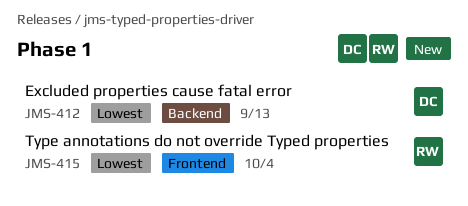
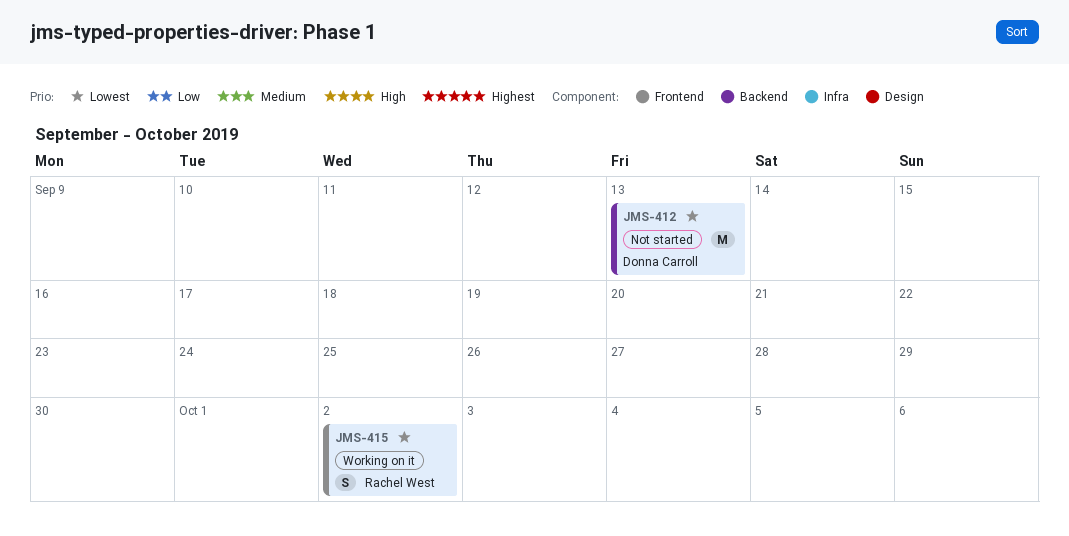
JMS-415, due: Oct 4 -> Oct 2

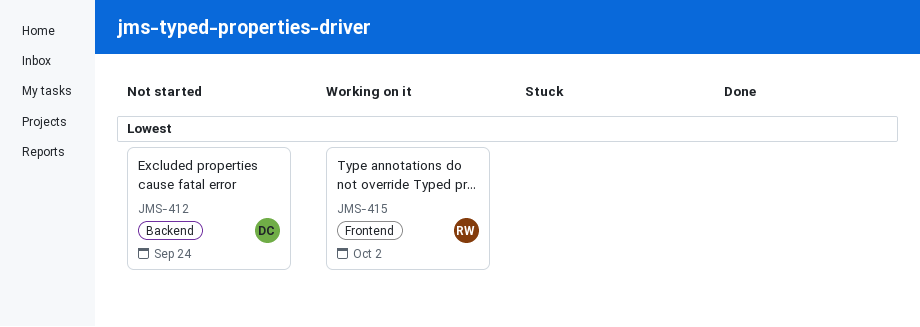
JMS-412, due: Sep 13 -> Sep 24

